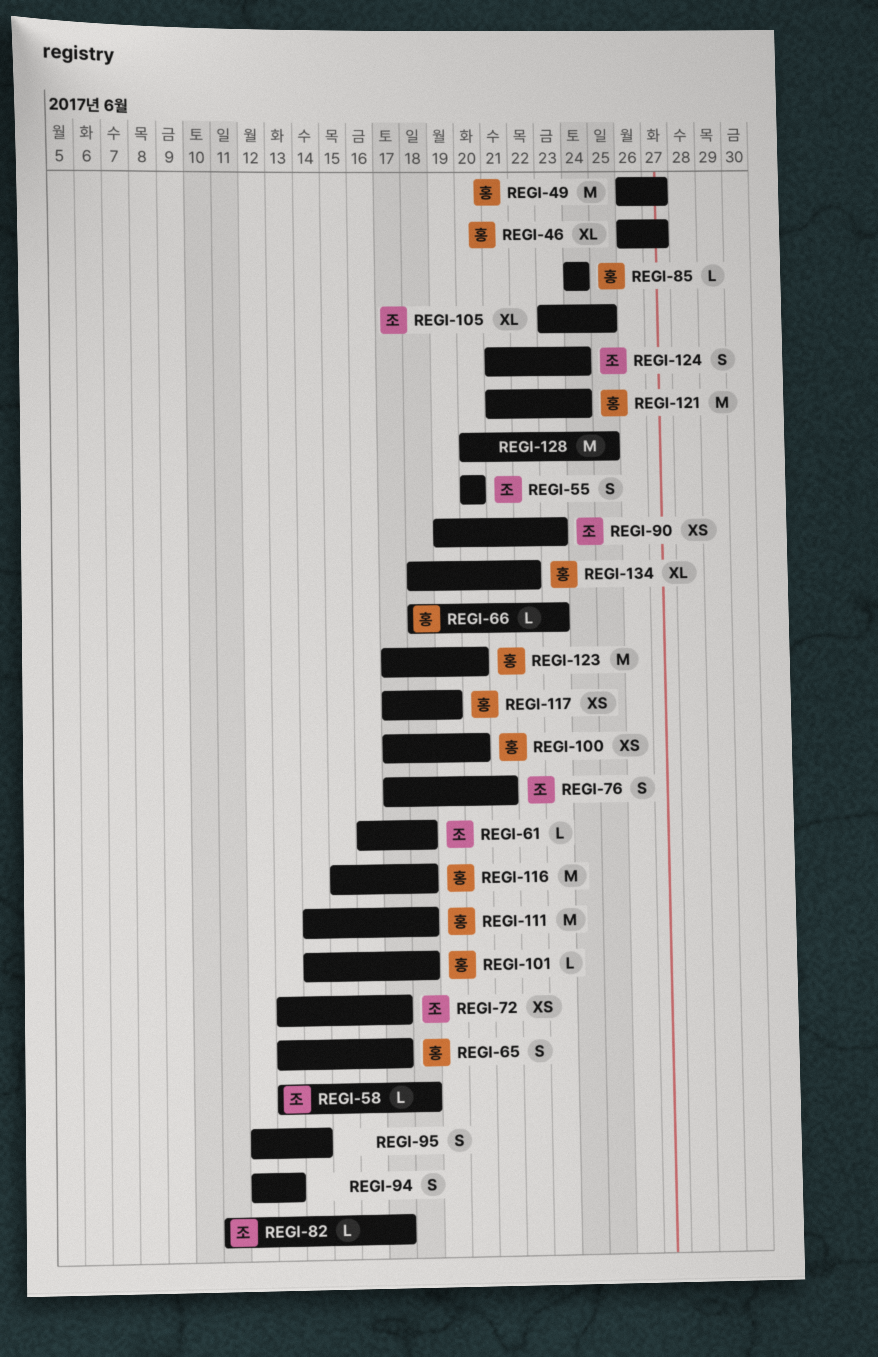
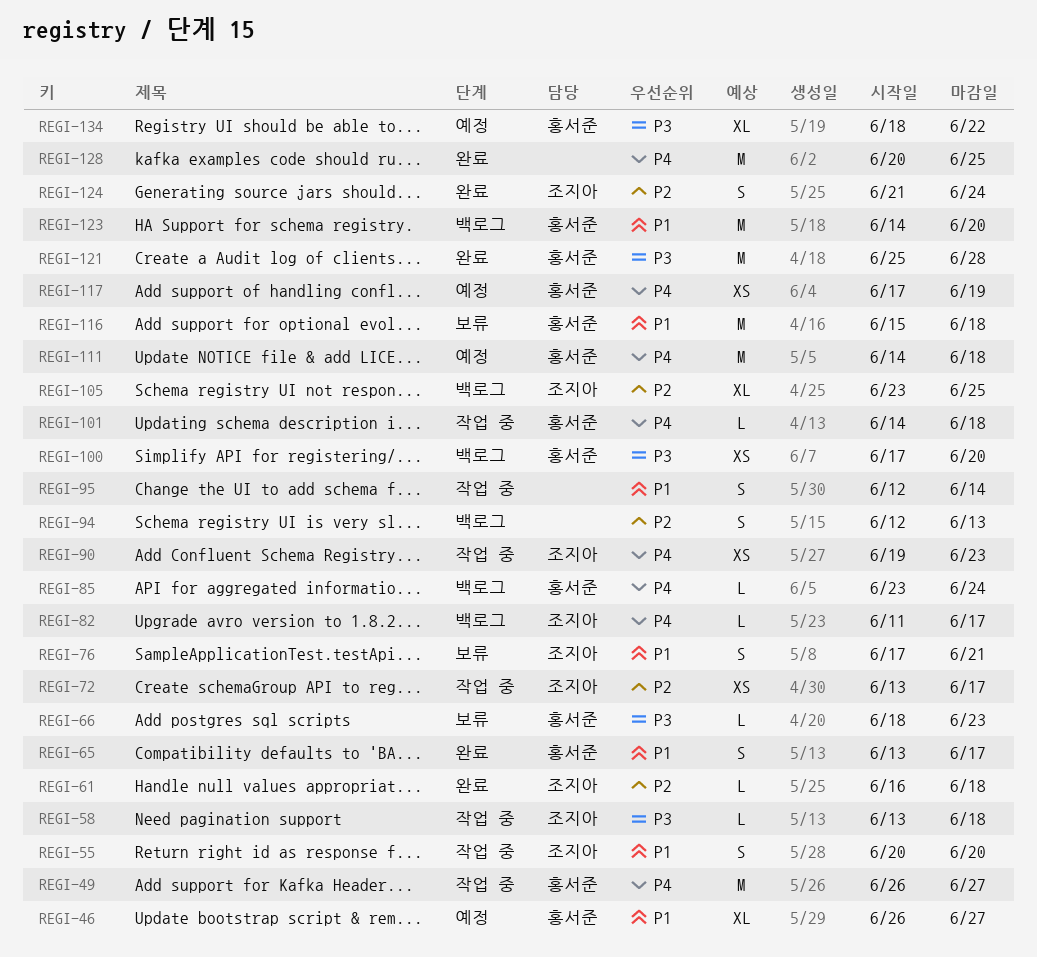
REGI-85, start: Jun 24 -> Jun 23
REGI-121, start: Jun 21 -> Jun 25
REGI-121, due: Jun 24 -> Jun 28
REGI-123, start: Jun 17 -> Jun 14

